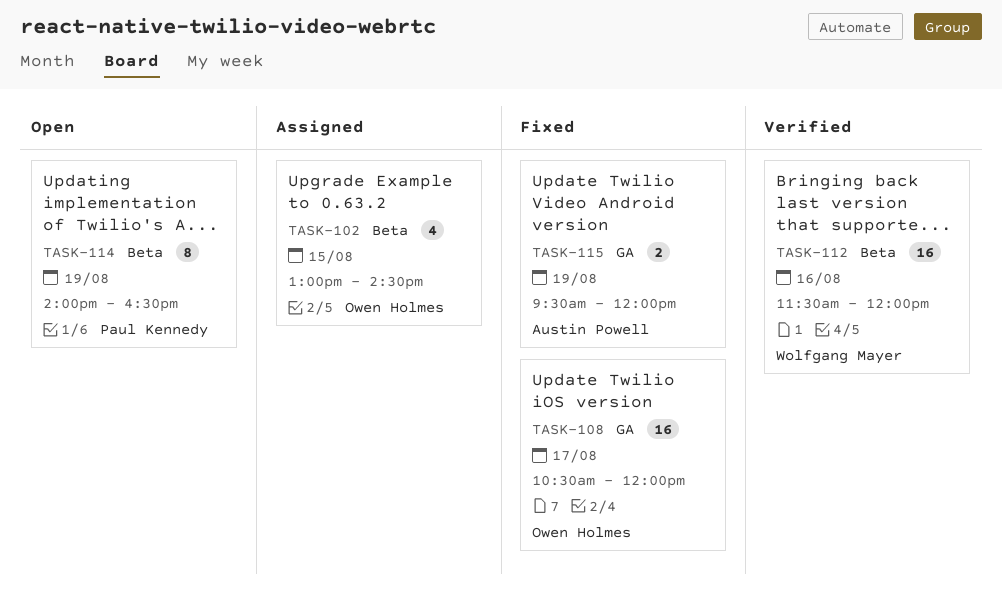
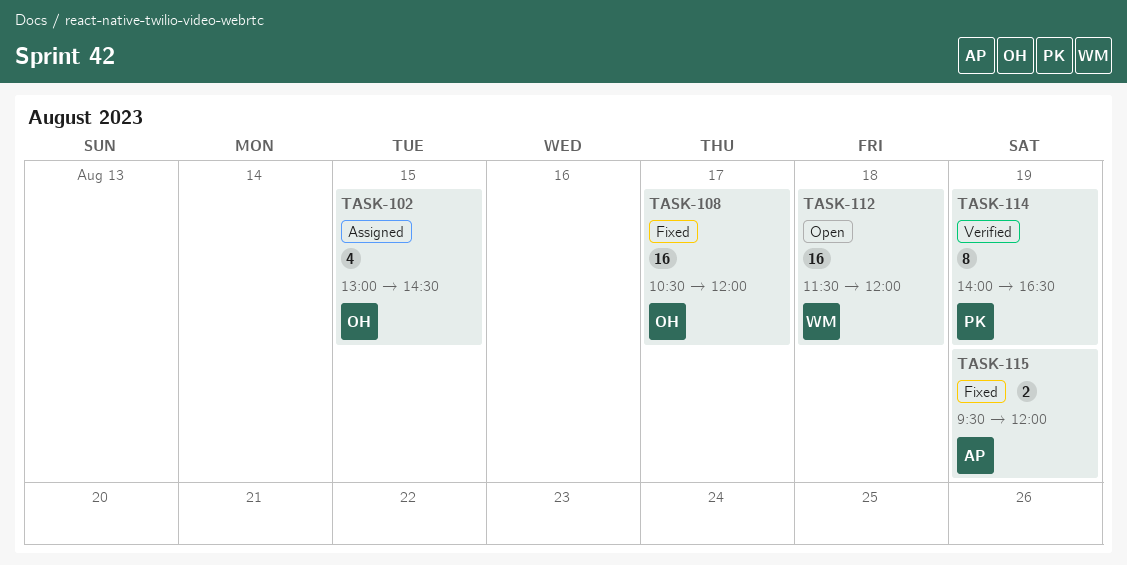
TASK-112, status: Verified -> Open
TASK-112, day: Aug 16 -> Aug 18
TASK-114, status: Open -> Verified

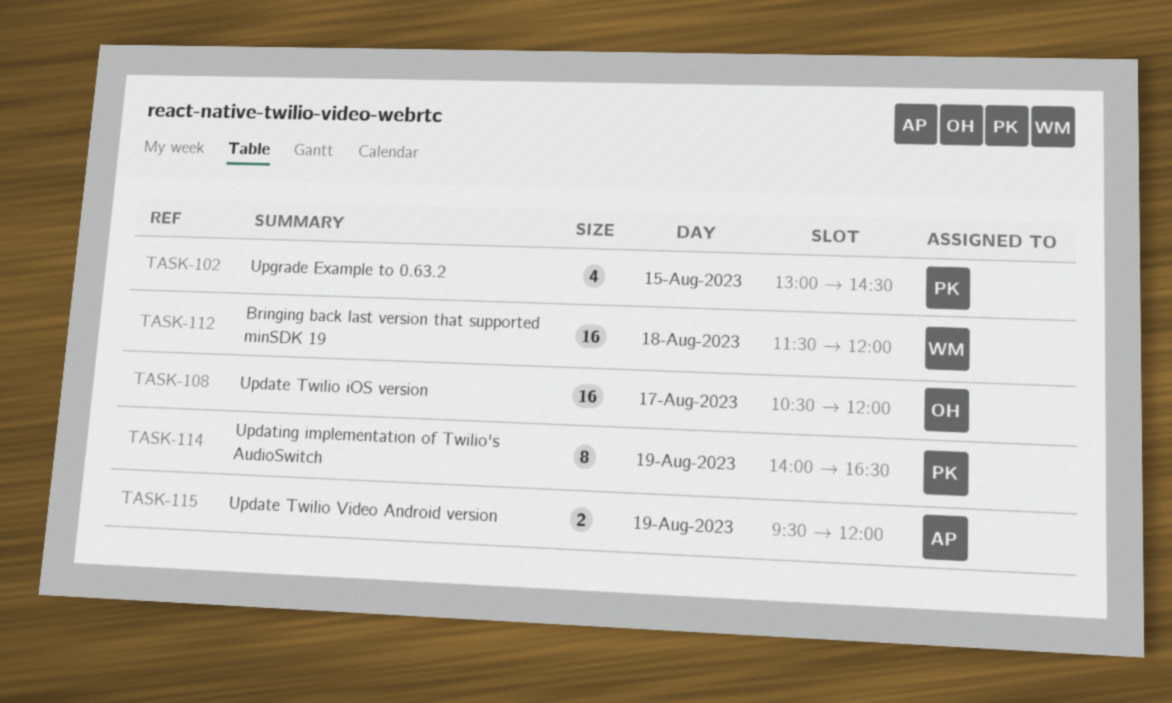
TASK-102, owner: OH -> PK

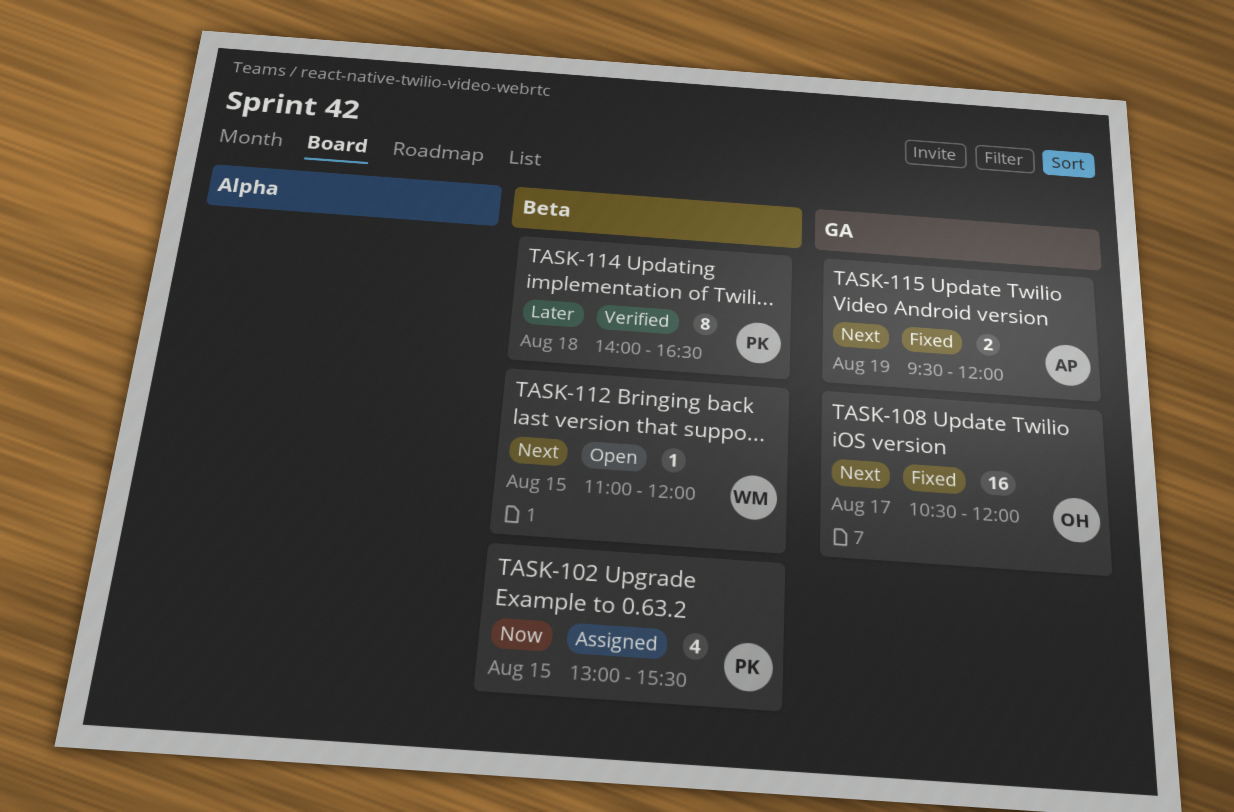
TASK-102, ends: 14:30 -> 15:30
TASK-112, estimate: 16 -> 1
TASK-112, day: Aug 18 -> Aug 15
TASK-112, begins: 11:30 -> 11:00
TASK-114, day: Aug 19 -> Aug 18

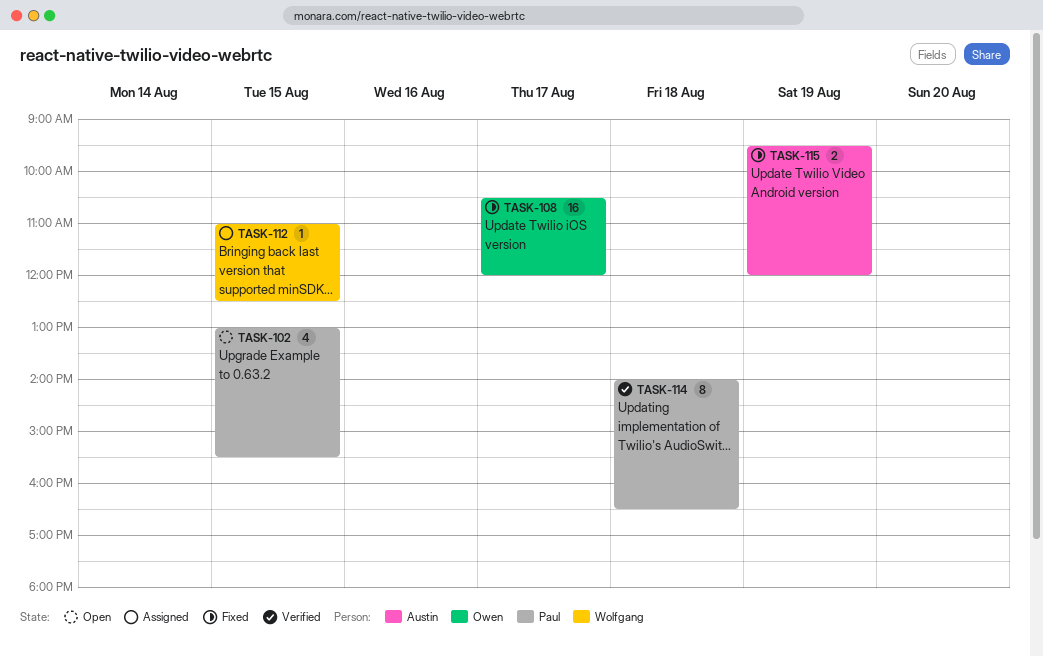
TASK-102, status: Assigned -> Open
TASK-112, status: Open -> Assigned
TASK-112, ends: 12:00 -> 12:30

